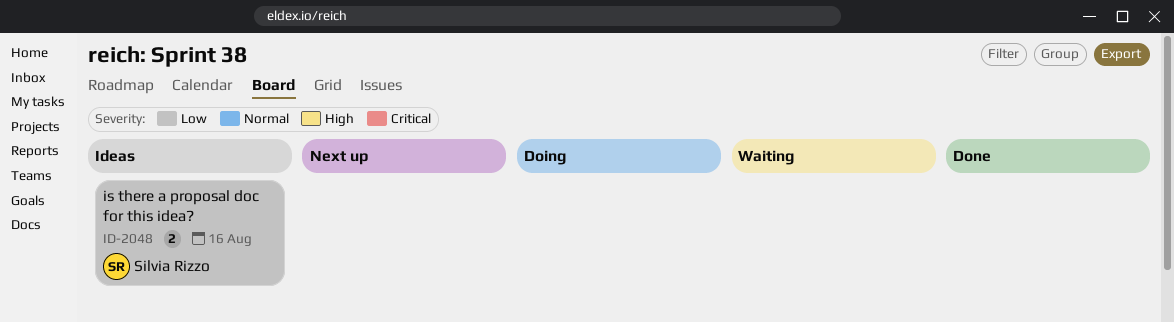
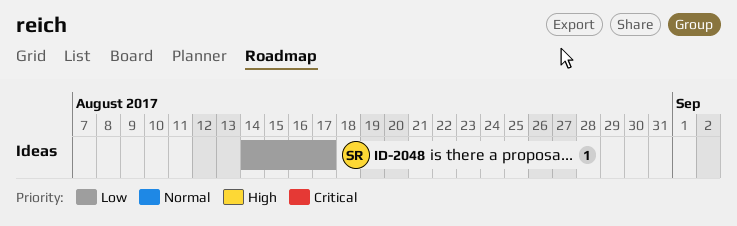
ID-2048, estimate: 2 -> 1
ID-2048, due: Aug 16 -> Aug 17

